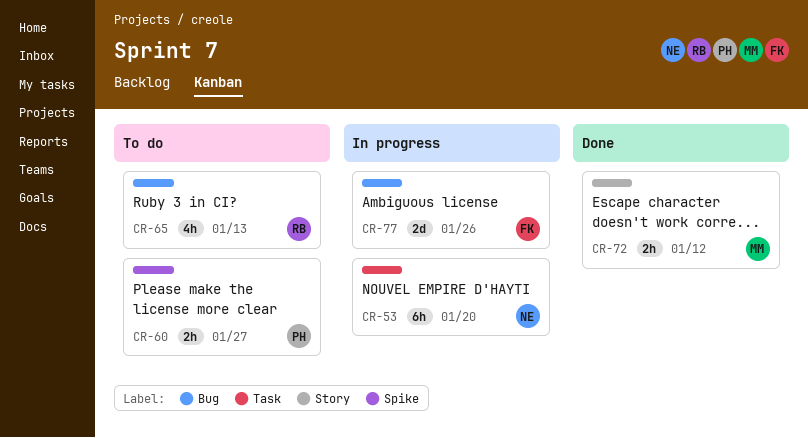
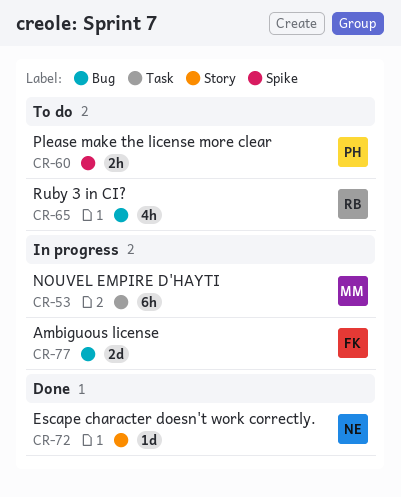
CR-53, owner: NE -> MM
CR-72, owner: MM -> NE
CR-72, estimate: 2h -> 1d

